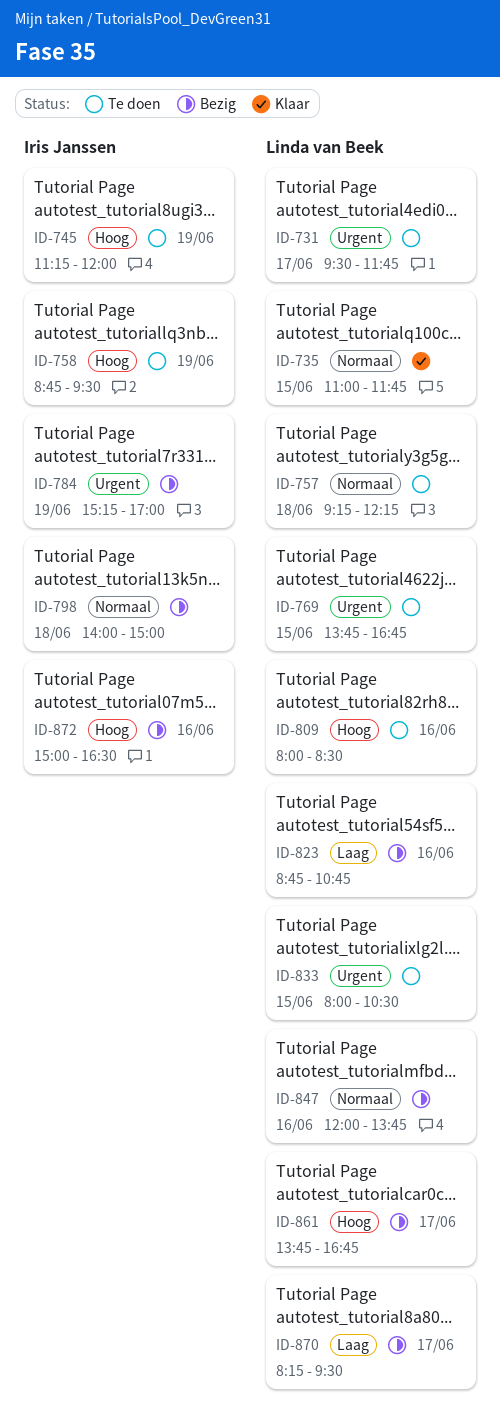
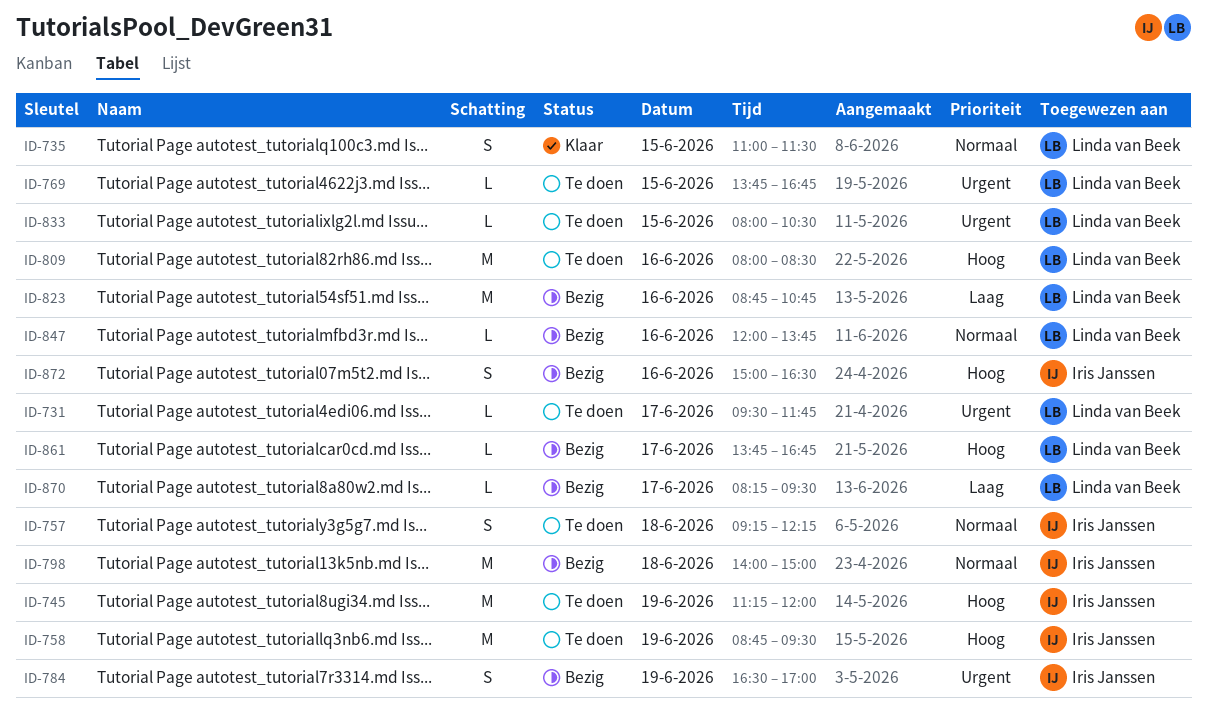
ID-735, ends: 11:45 -> 11:30
ID-757, owner: Linda van Beek -> Iris Janssen
ID-784, begins: 15:15 -> 16:30

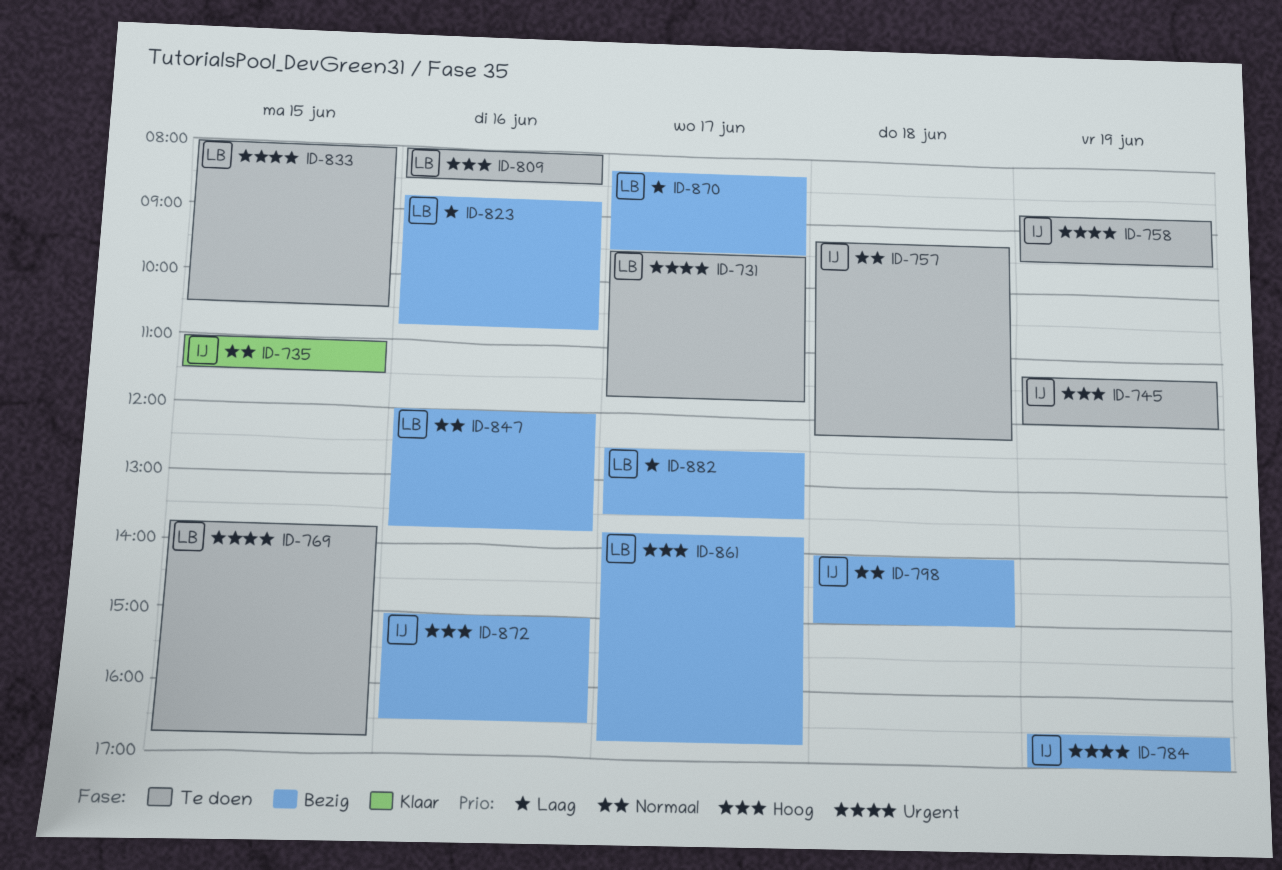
ID-735, owner: Linda van Beek -> Iris Janssen
ID-758, priority: Hoog -> Urgent
ID-882: none -> present

